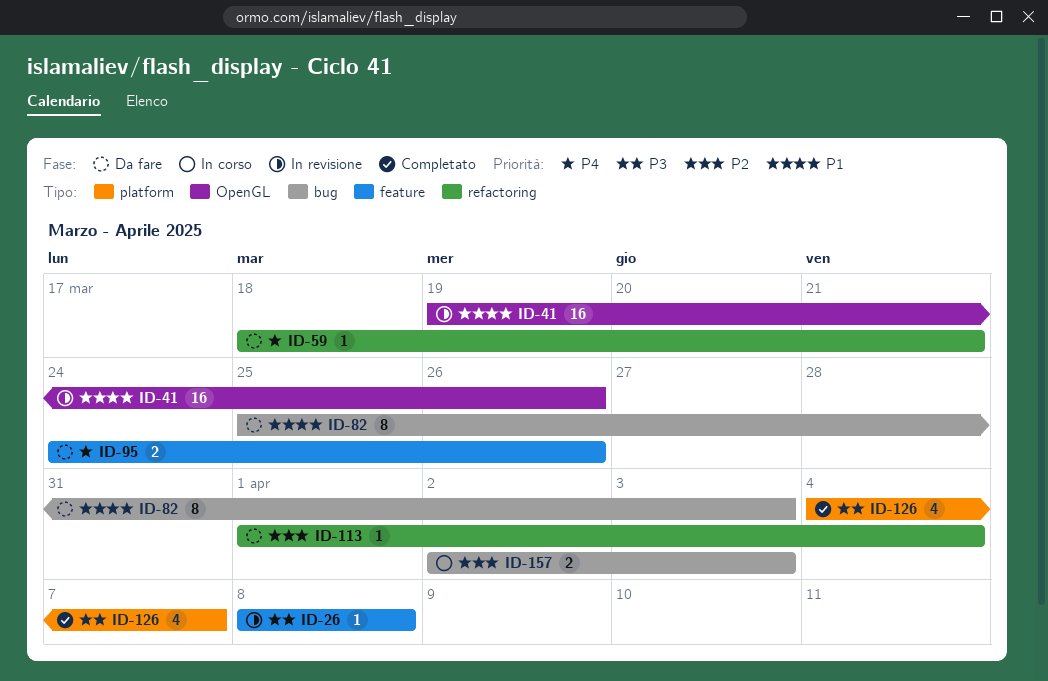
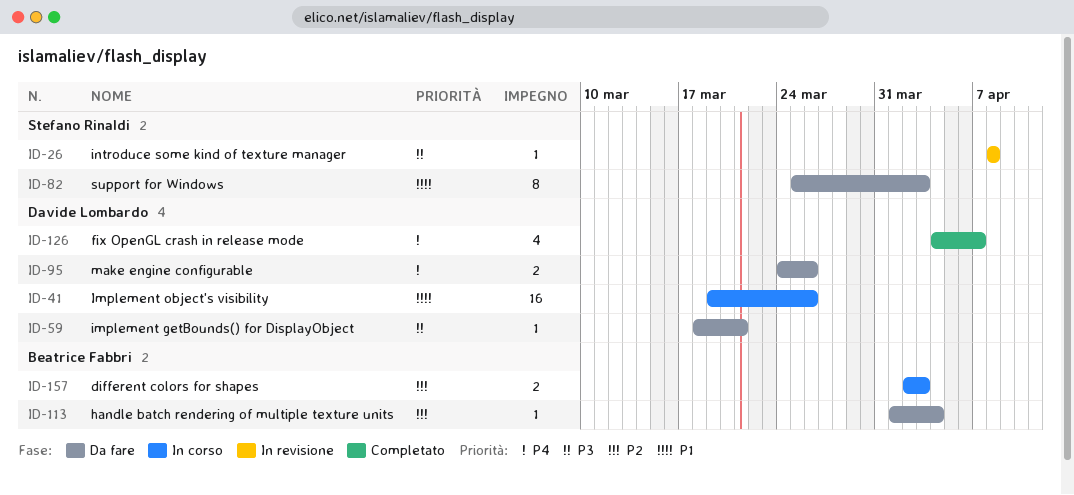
ID-41, status: In revisione -> In corso
ID-59, priority: P4 -> P3
ID-126, priority: P3 -> P4

